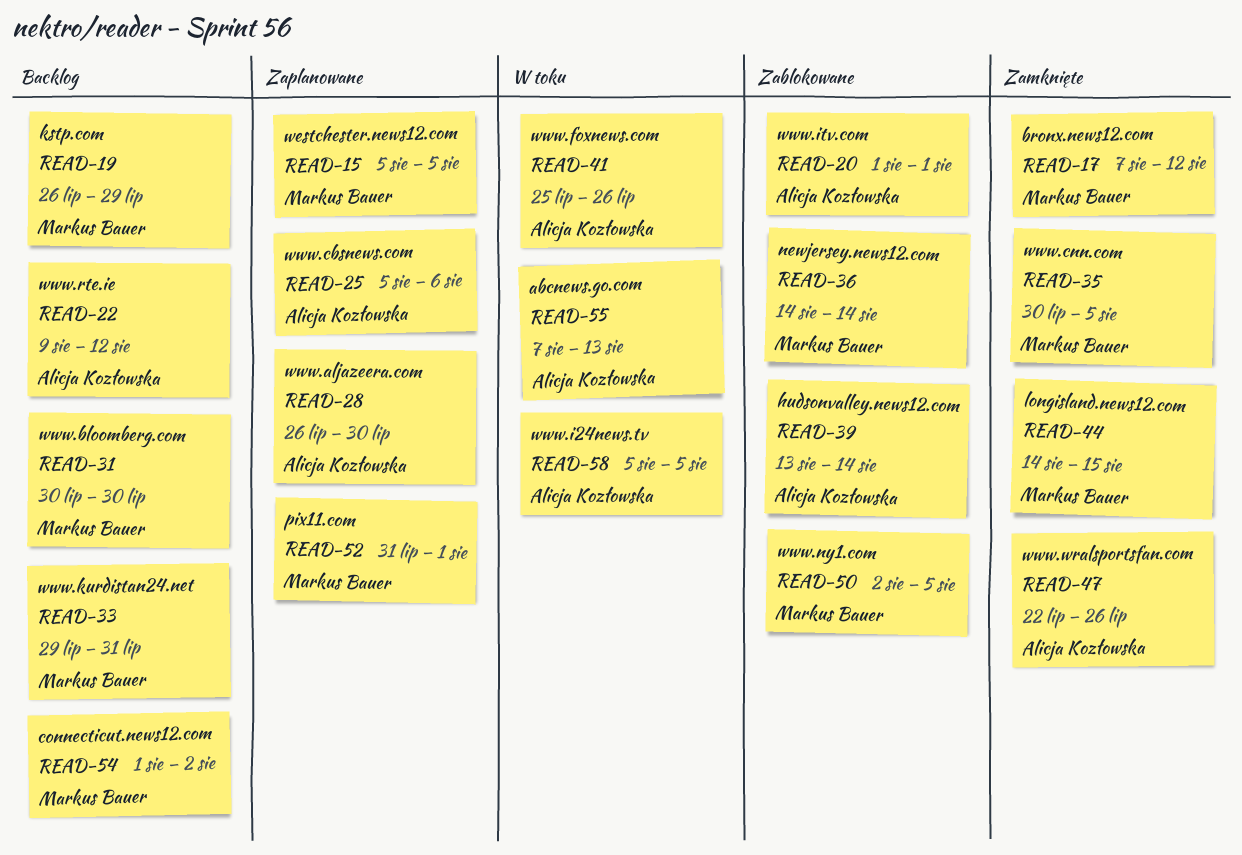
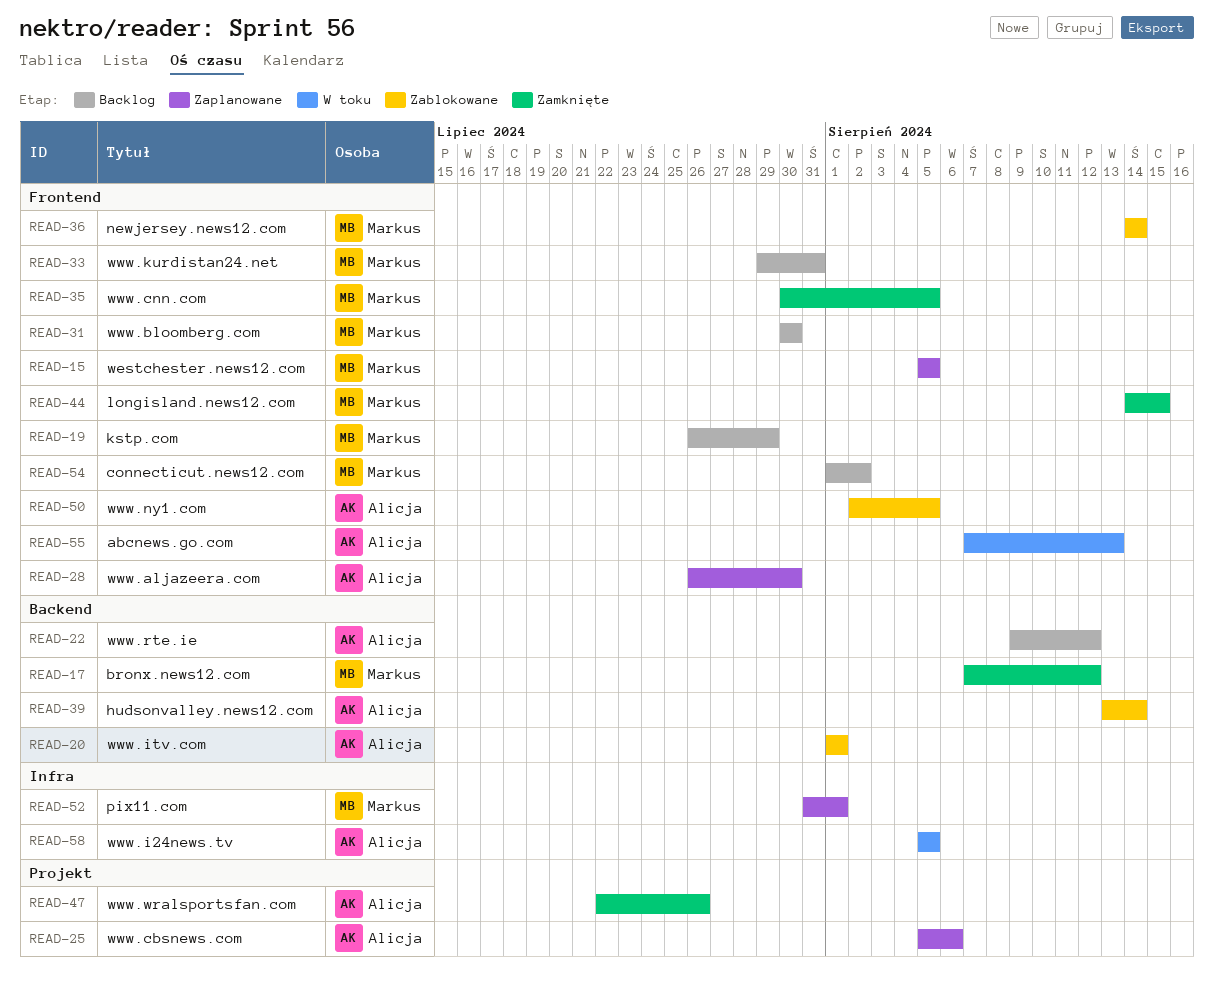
READ-41: present -> none
READ-50, owner: Markus Bauer -> Alicja Kozłowska

